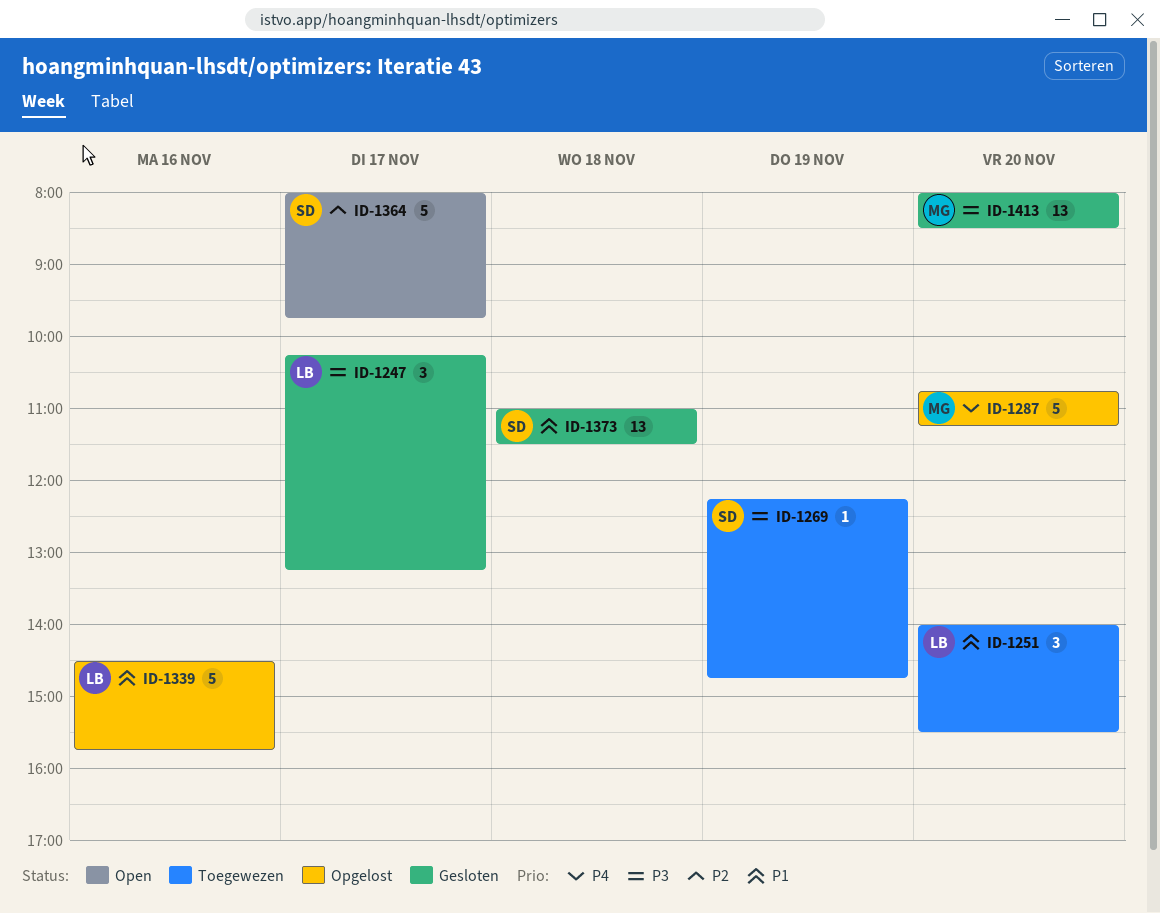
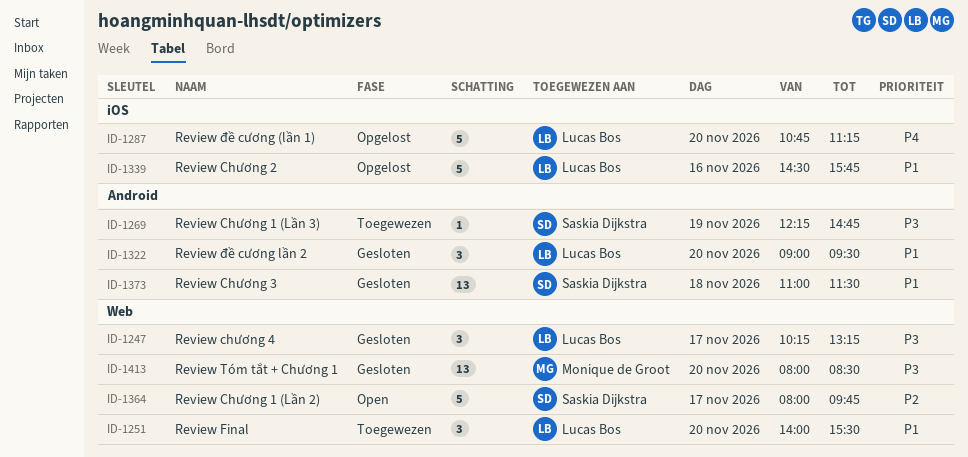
ID-1287, owner: Monique de Groot -> Lucas Bos
ID-1322: none -> present

